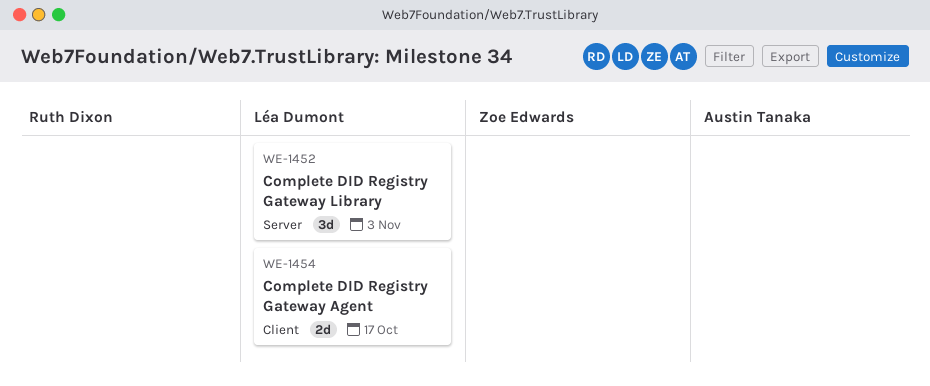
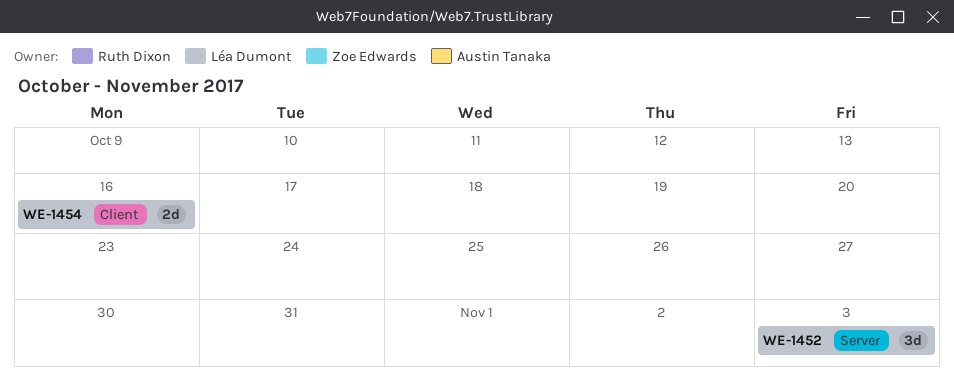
WE-1454, due: Oct 17 -> Oct 16

